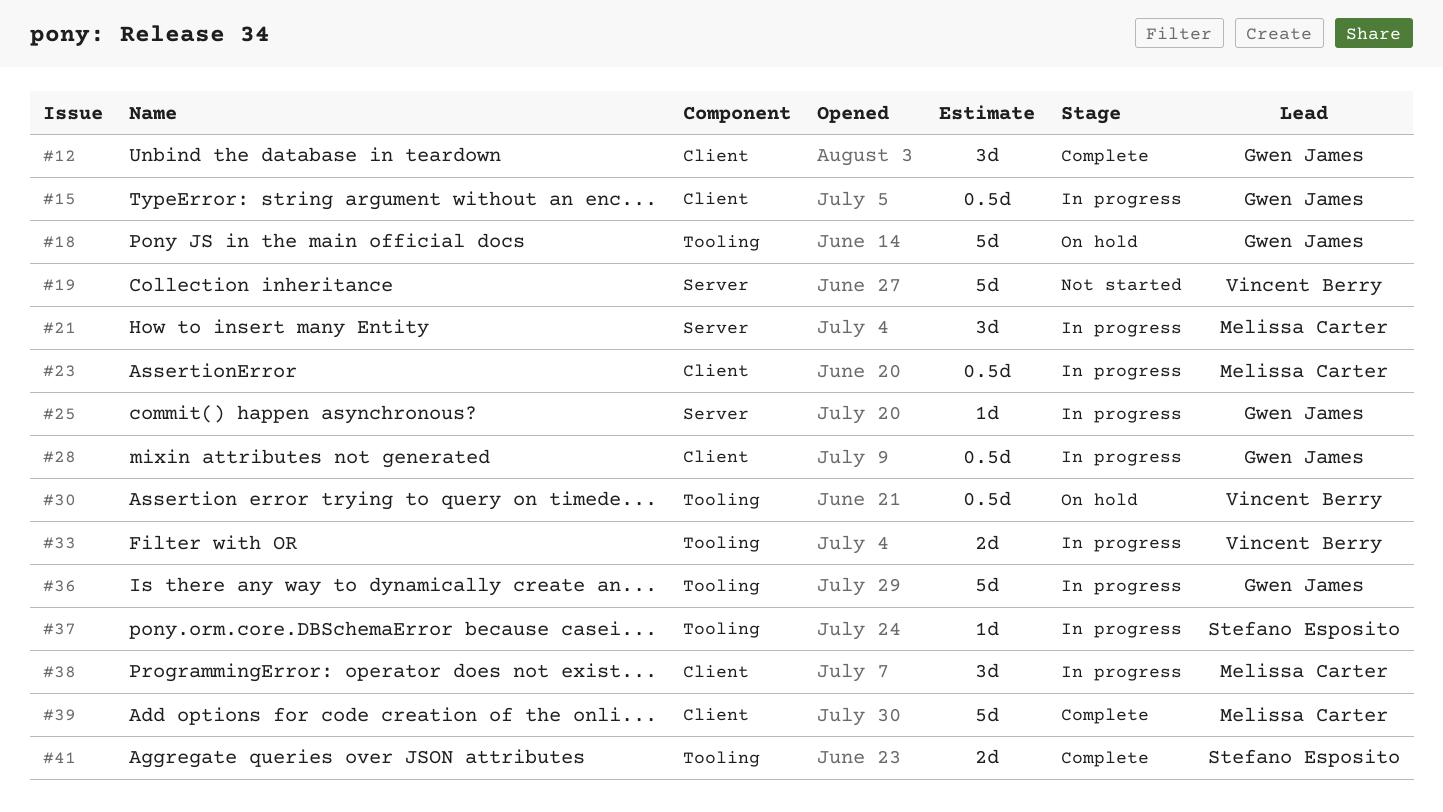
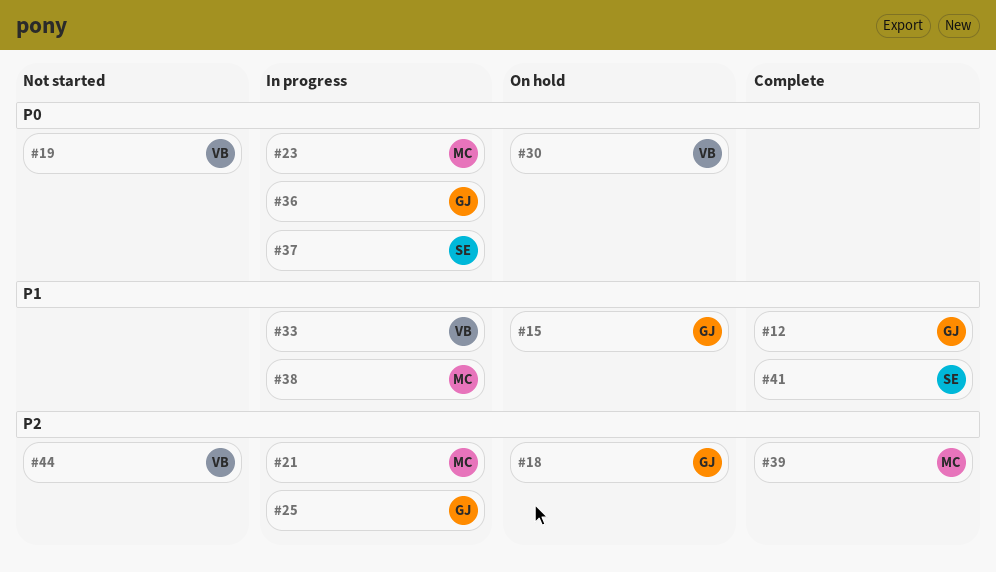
#15, status: In progress -> On hold
#28: present -> none
#44: none -> present

